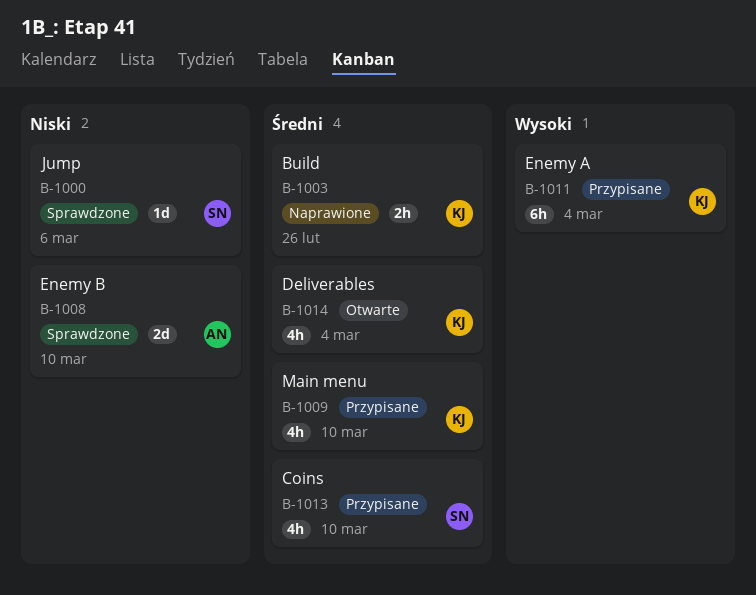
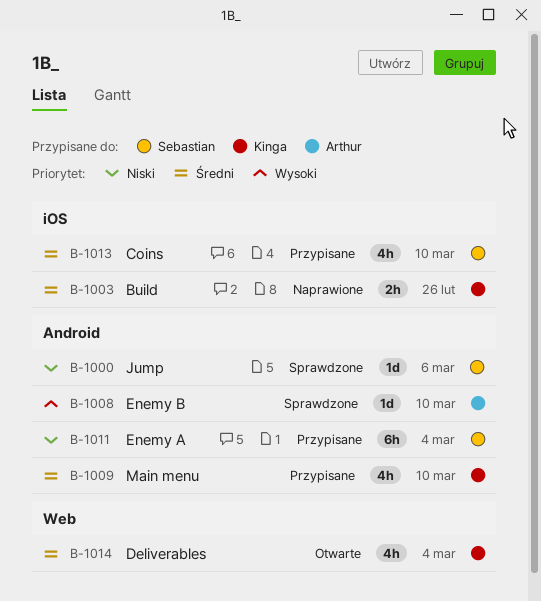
B-1008, priority: Niski -> Wysoki
B-1008, estimate: 2d -> 1d
B-1011, owner: Kinga -> Sebastian
B-1011, priority: Wysoki -> Niski

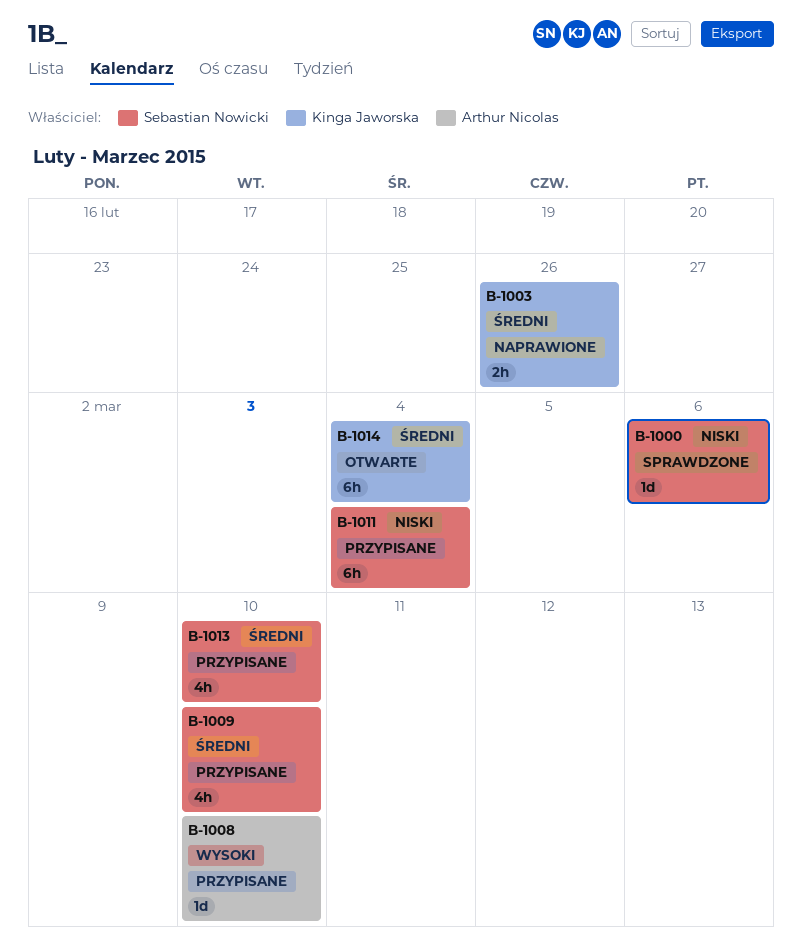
B-1008, status: Sprawdzone -> Przypisane
B-1009, owner: Kinga Jaworska -> Sebastian Nowicki
B-1014, estimate: 4h -> 6h

